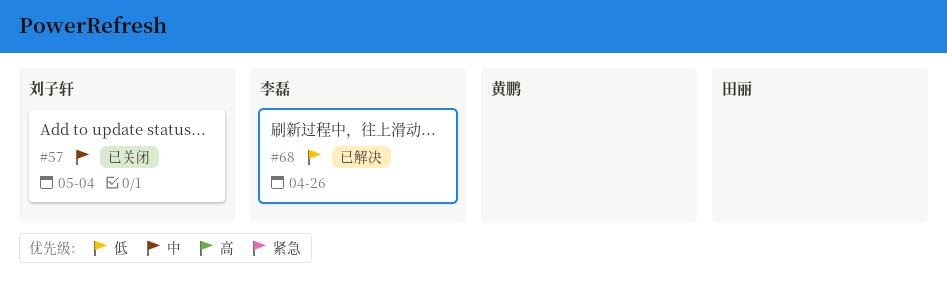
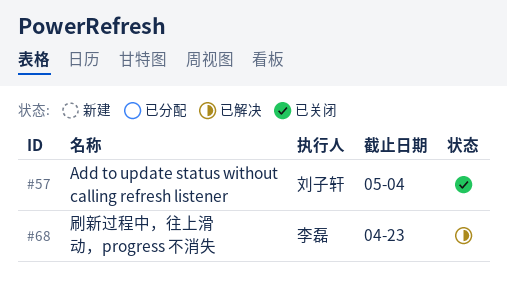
#68, due: Apr 26 -> Apr 23

